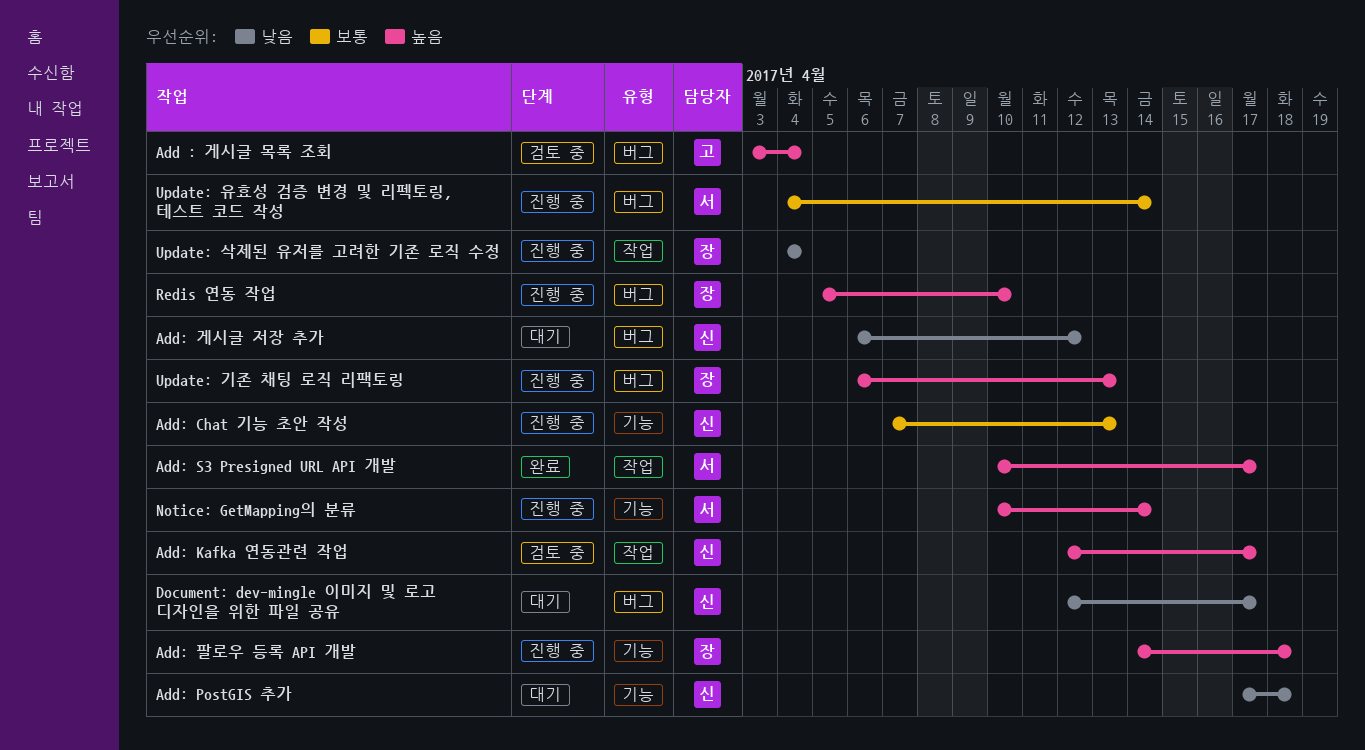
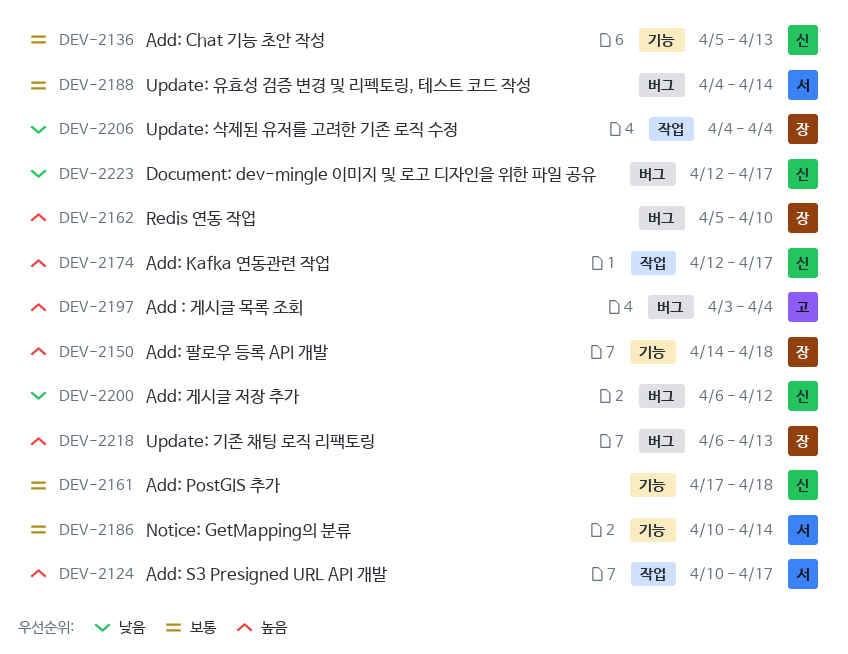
Add: Chat 기능 초안 작성, start: Apr 7 -> Apr 5
Add: PostGIS 추가, priority: 낮음 -> 보통
Notice: GetMapping의 분류, priority: 높음 -> 보통

